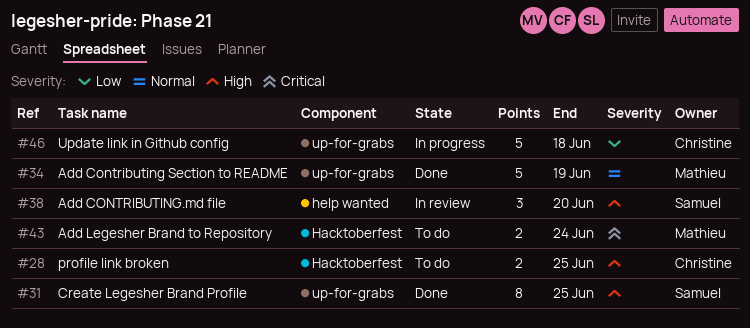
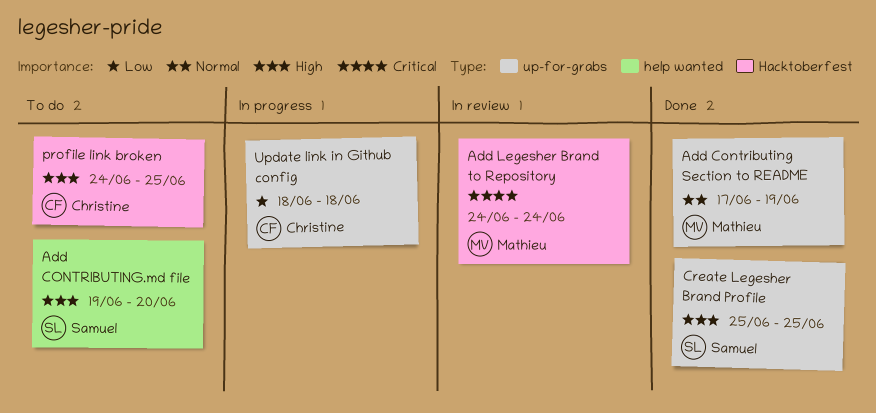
Add CONTRIBUTING.md file, status: In review -> To do
Add Legesher Brand to Repository, status: To do -> In review

